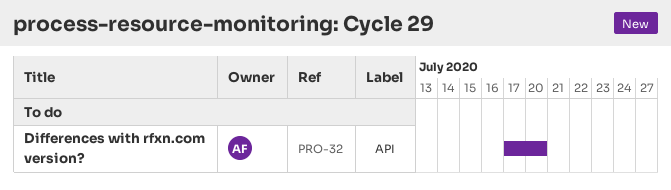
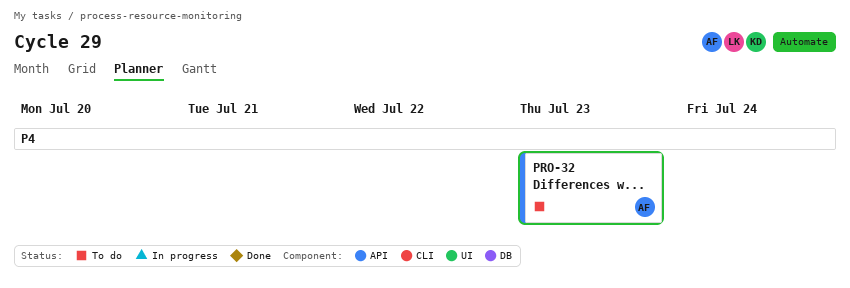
PRO-32, due: Jul 20 -> Jul 23

